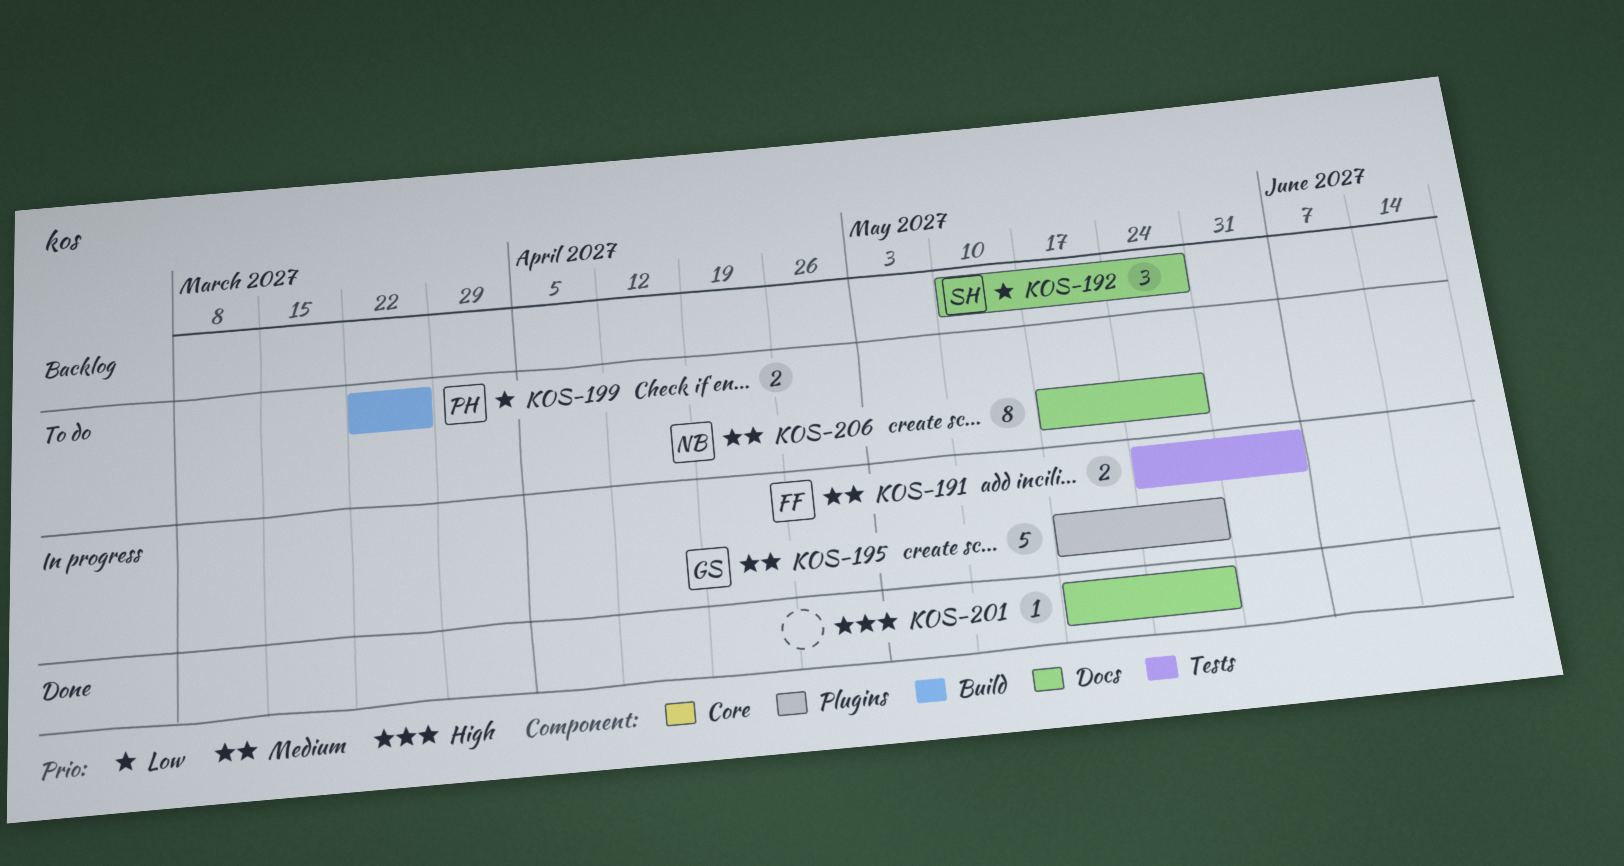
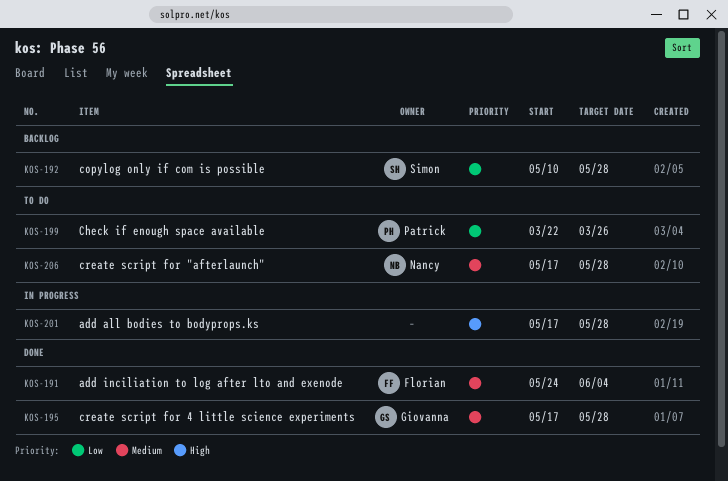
KOS-191, status: In progress -> Done
KOS-195, status: In progress -> Done
KOS-201, status: Done -> In progress

